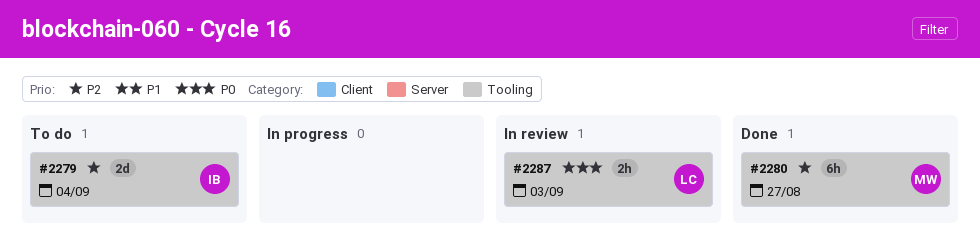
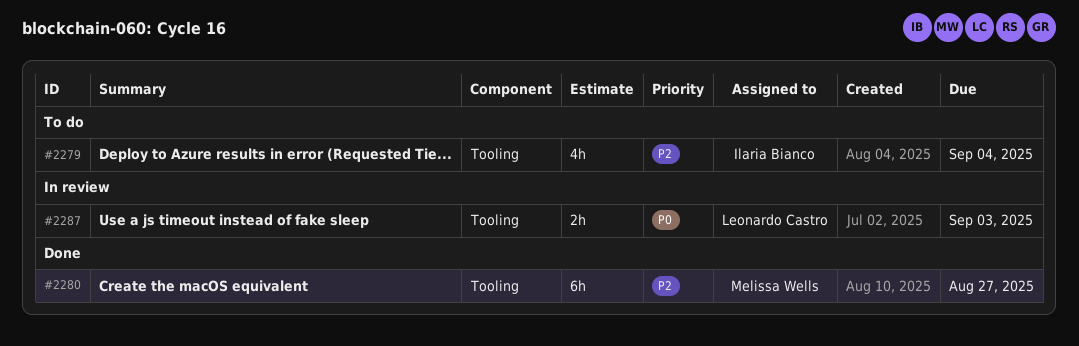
#2279, estimate: 2d -> 4h

